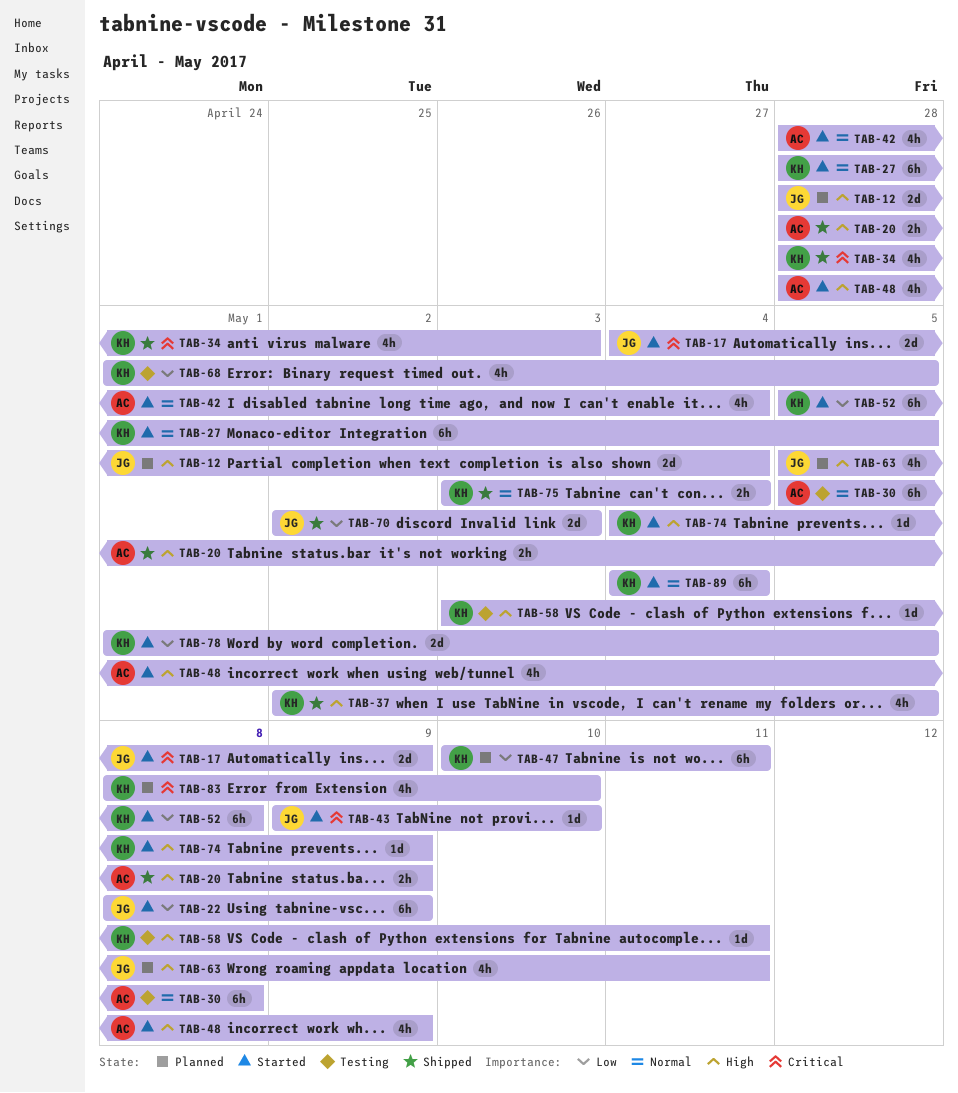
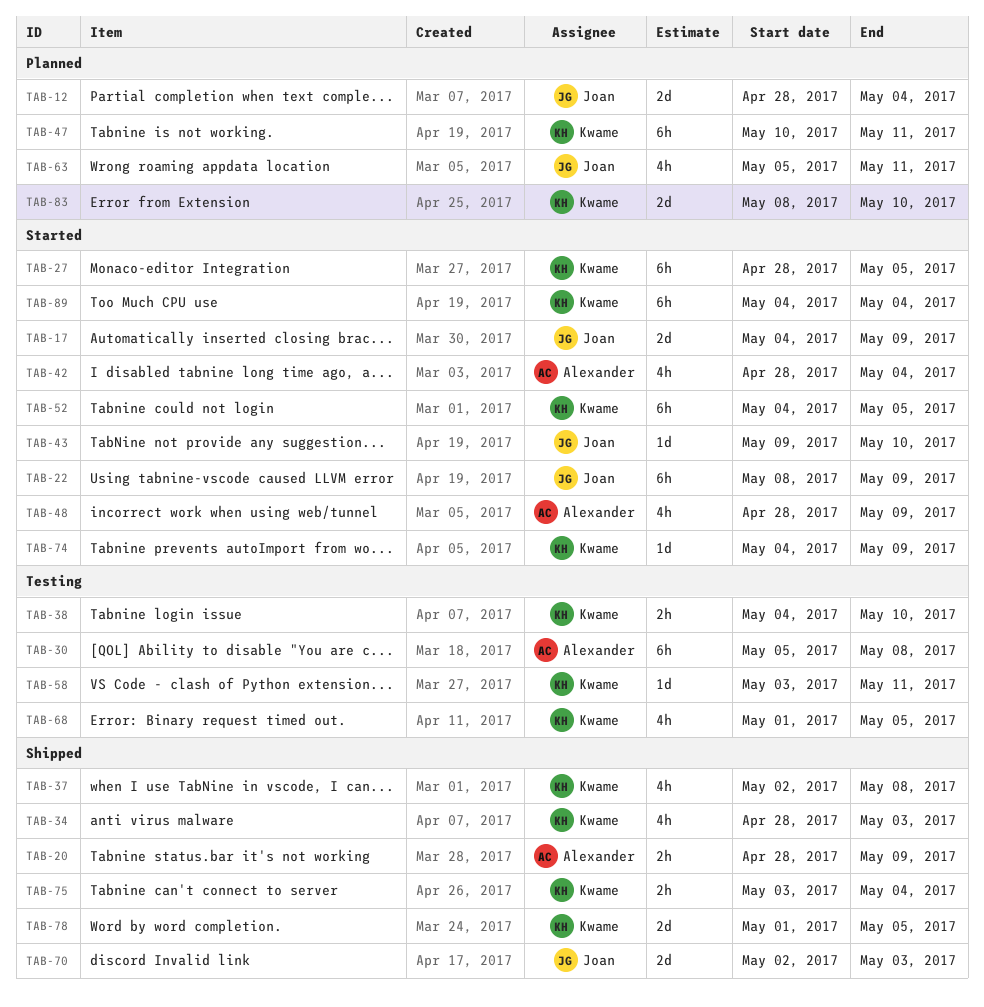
TAB-37, due: May 5 -> May 8
TAB-38: none -> present
TAB-52, start: May 5 -> May 4
TAB-52, due: May 8 -> May 5
TAB-78, status: Started -> Shipped
TAB-83, estimate: 4h -> 2d

